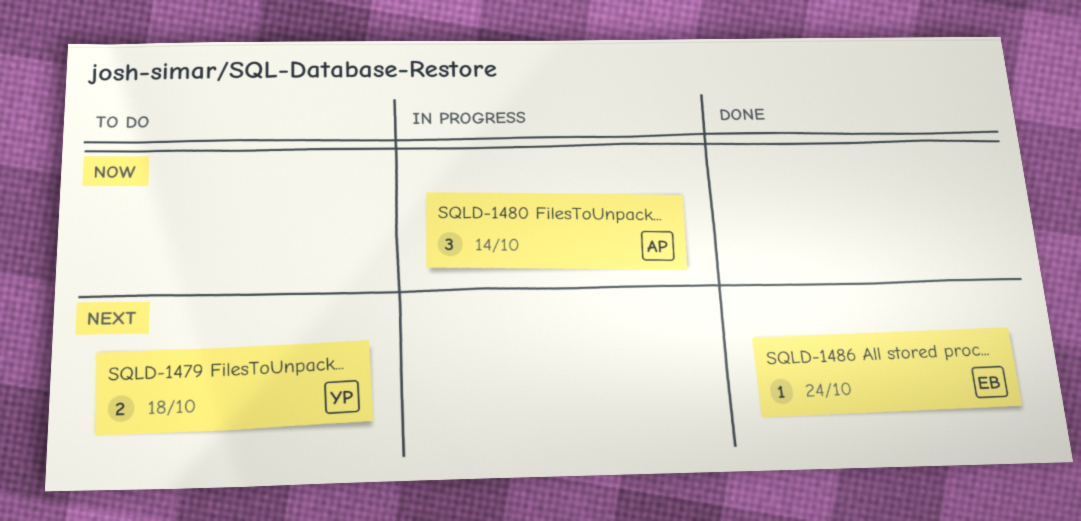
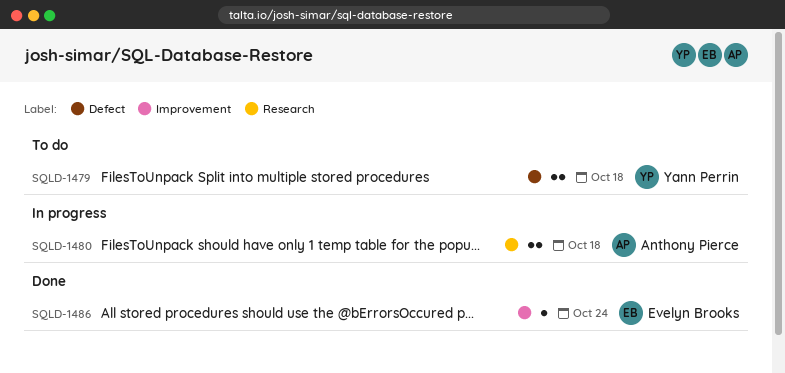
SQLD-1480, estimate: 3 -> 2
SQLD-1480, due: Oct 14 -> Oct 18

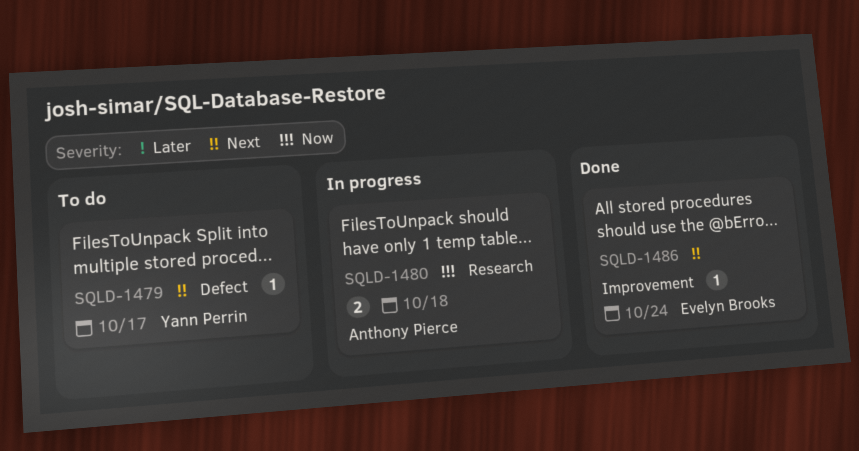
SQLD-1479, estimate: 2 -> 1
SQLD-1479, due: Oct 18 -> Oct 17

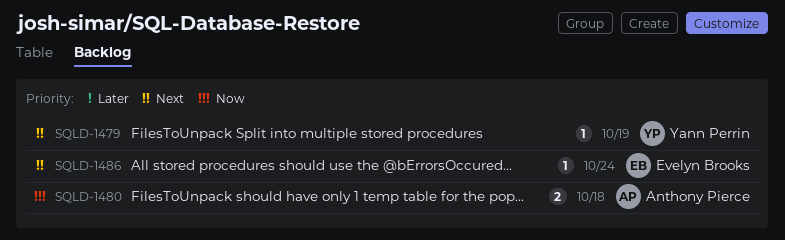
SQLD-1479, due: Oct 17 -> Oct 19

